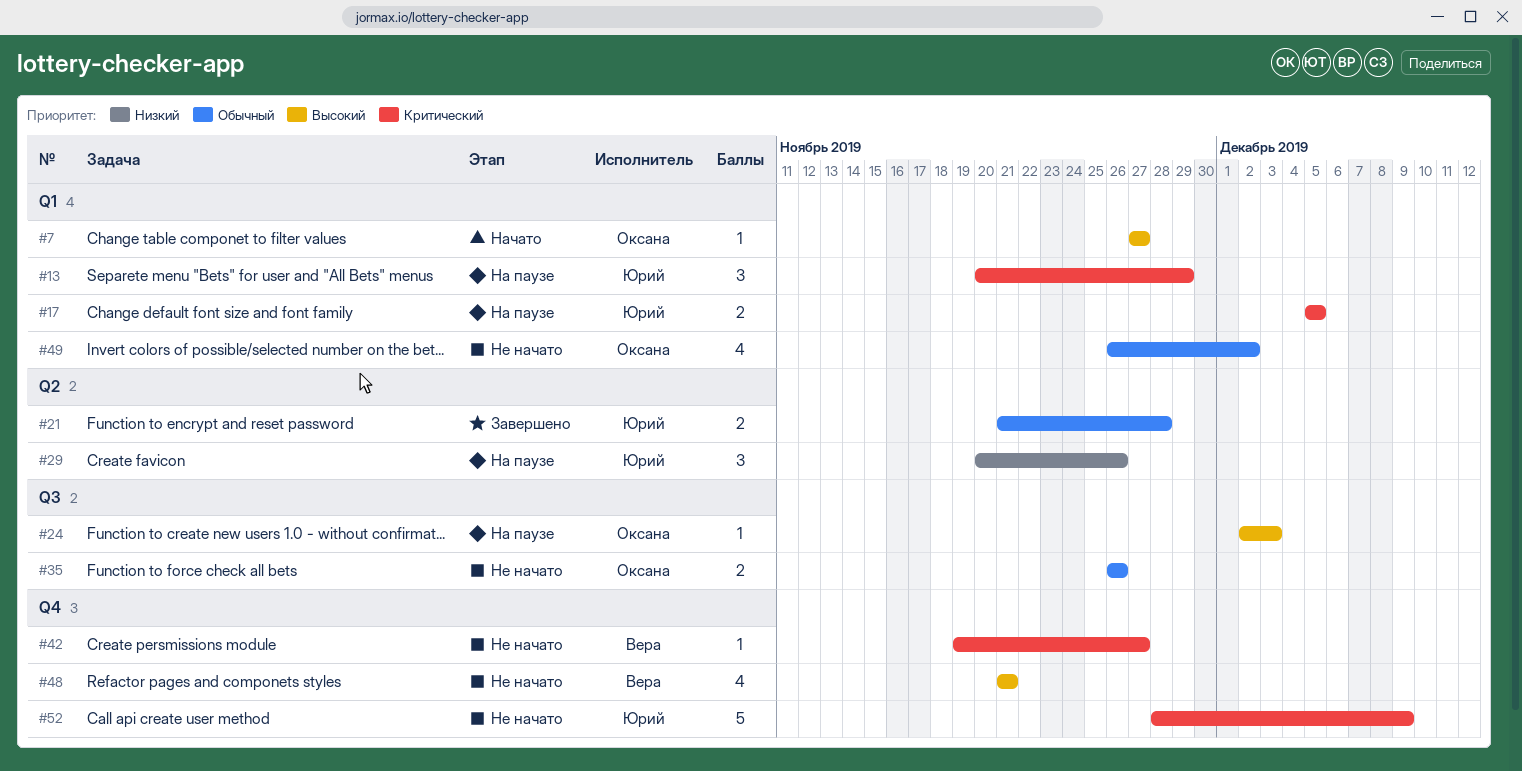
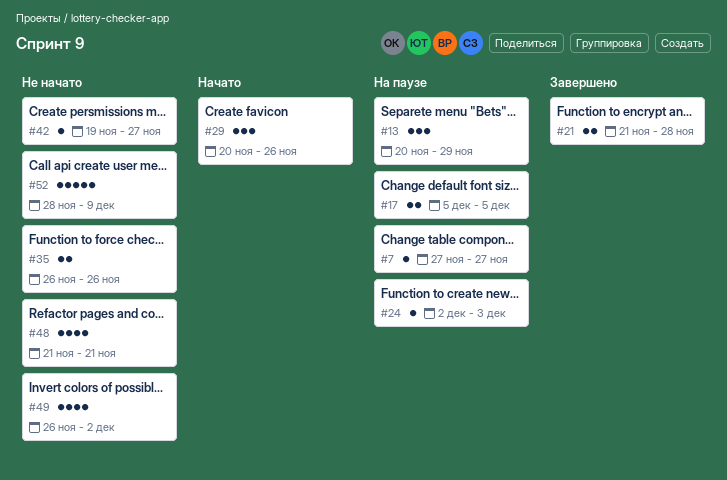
#7, status: Начато -> На паузе
#29, status: На паузе -> Начато

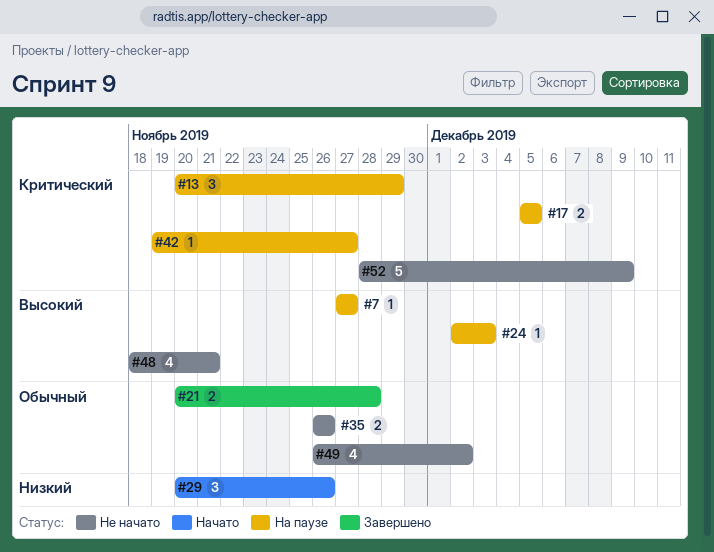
#21, start: Nov 21 -> Nov 20
#42, status: Не начато -> На паузе
#48, start: Nov 21 -> Nov 18

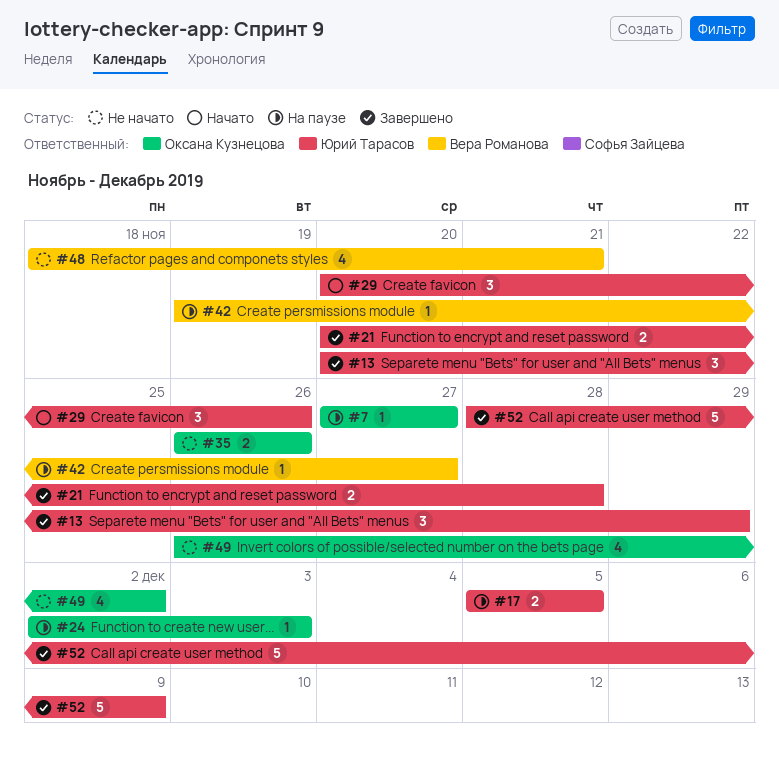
#13, status: На паузе -> Завершено
#52, status: Не начато -> Завершено

